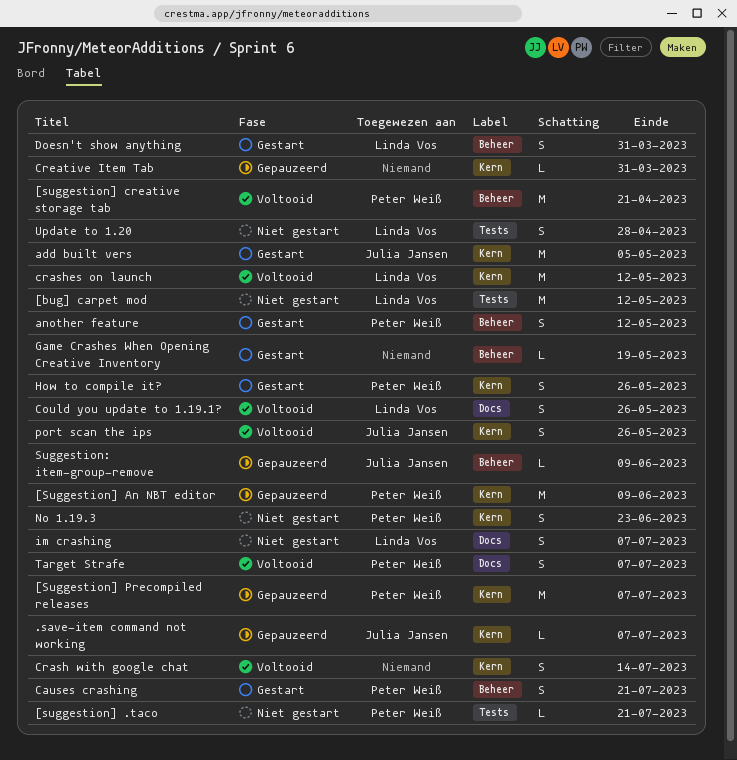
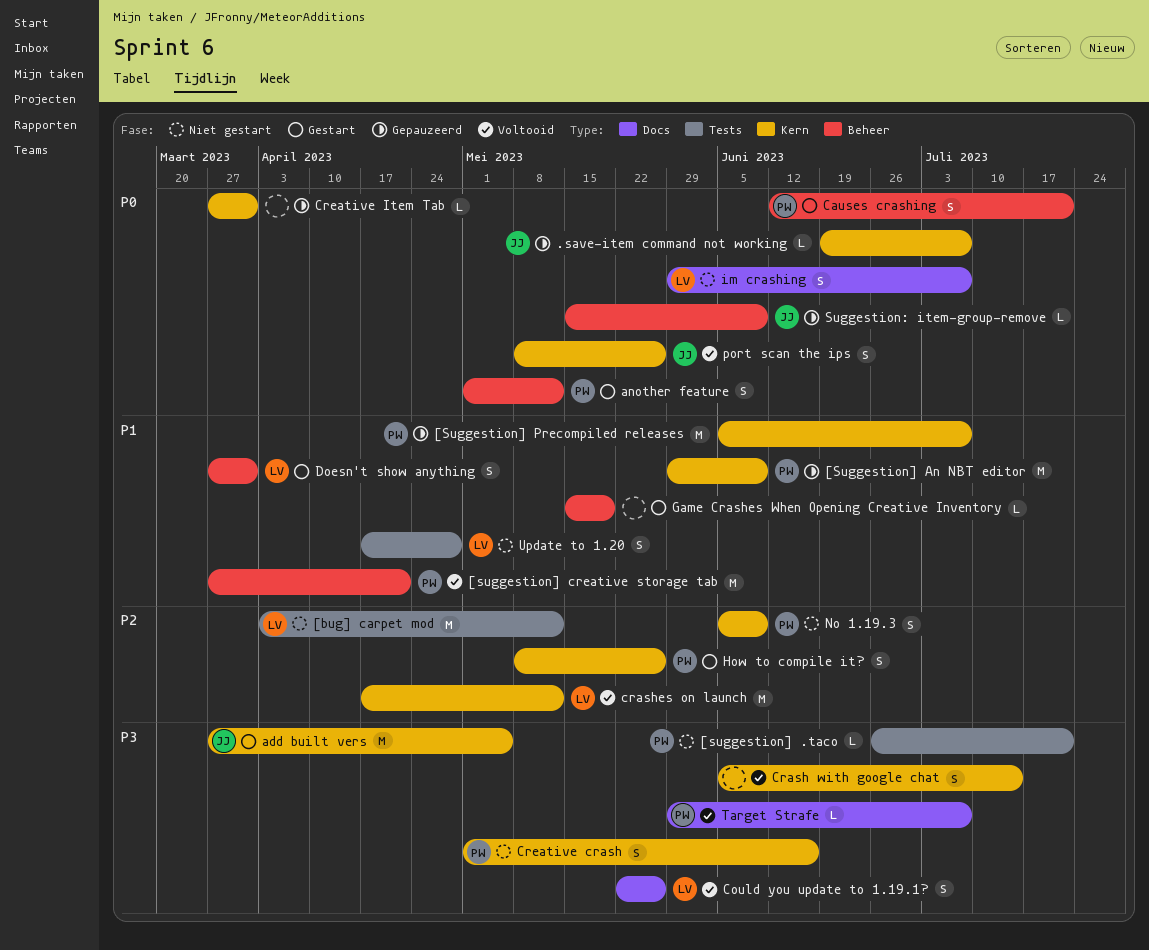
Creative crash: none -> present
No 1.19.3, due: Jun 23 -> Jun 9
Target Strafe, estimate: S -> L

